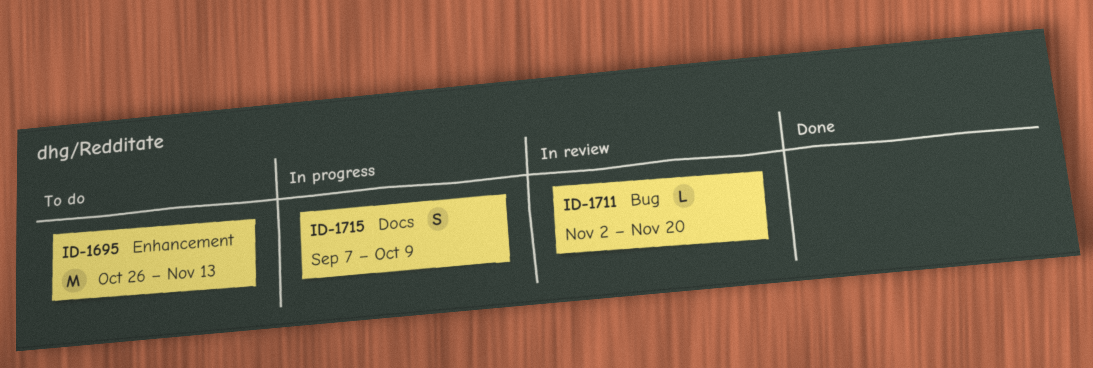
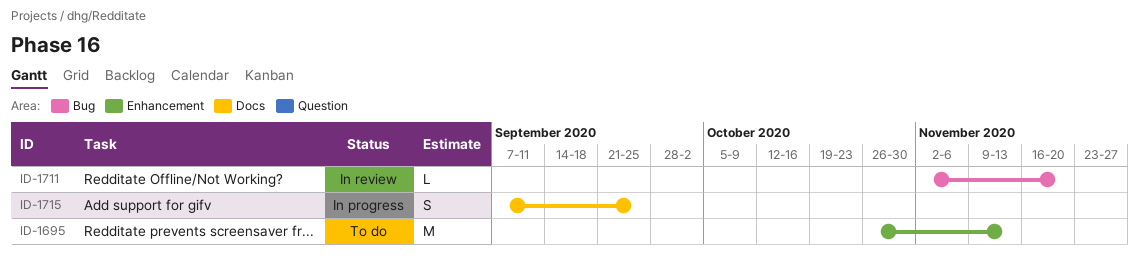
ID-1715, due: Oct 9 -> Sep 25

